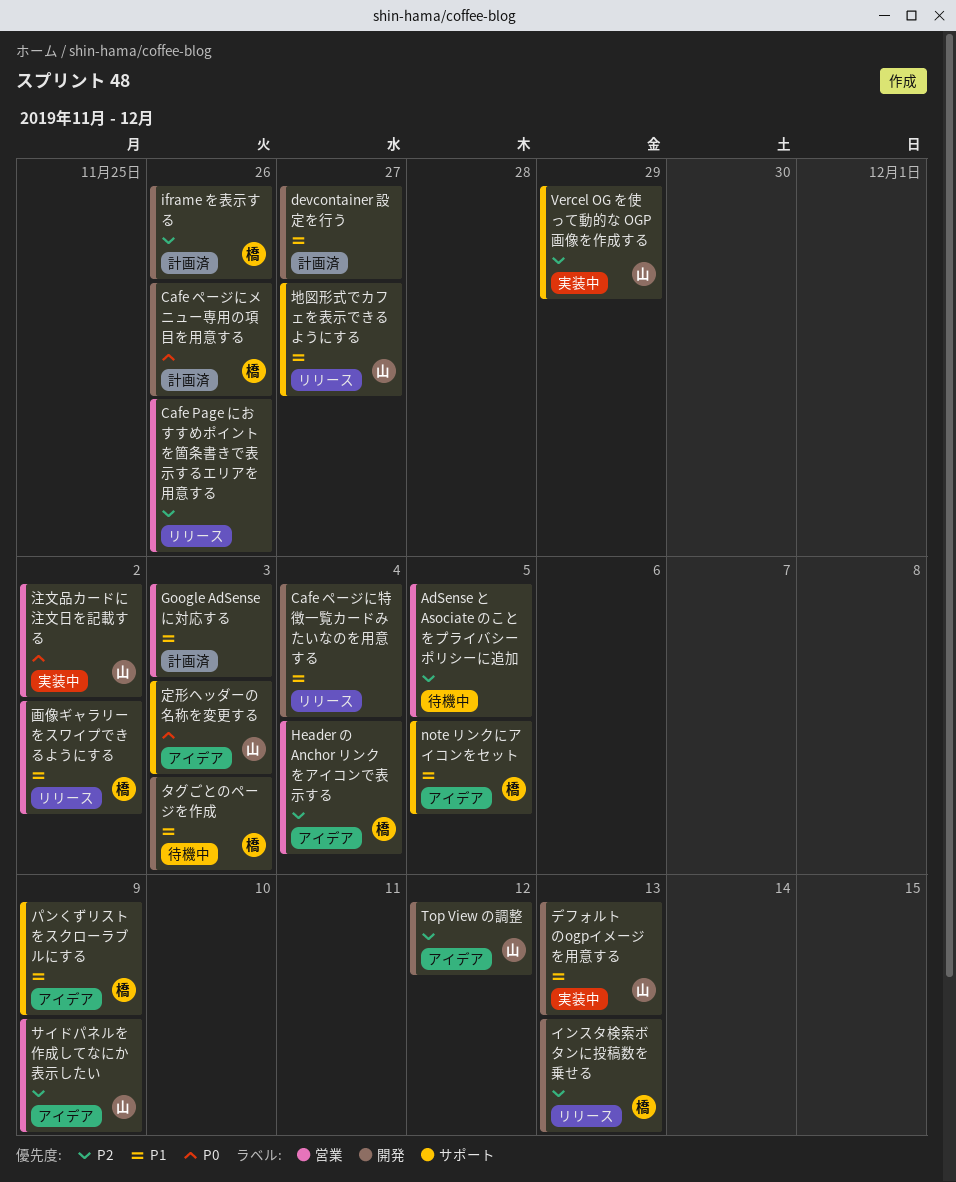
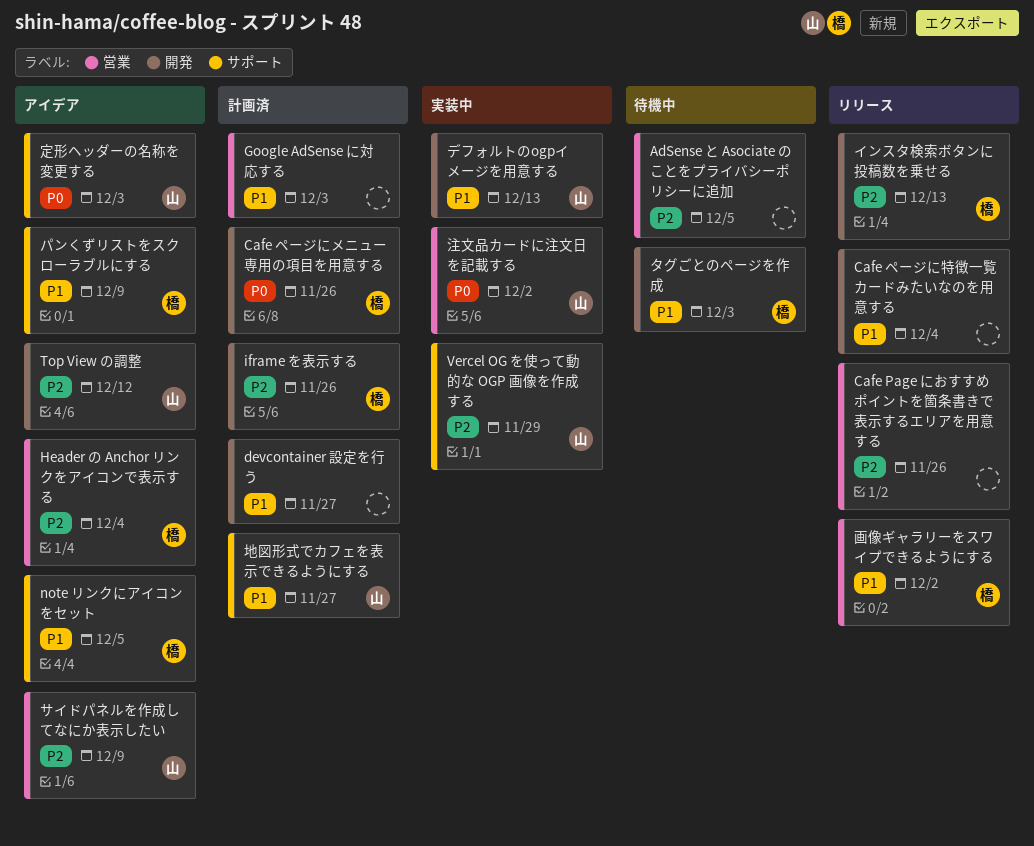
地図形式でカフェを表示できるようにする, status: リリース -> 計画済

